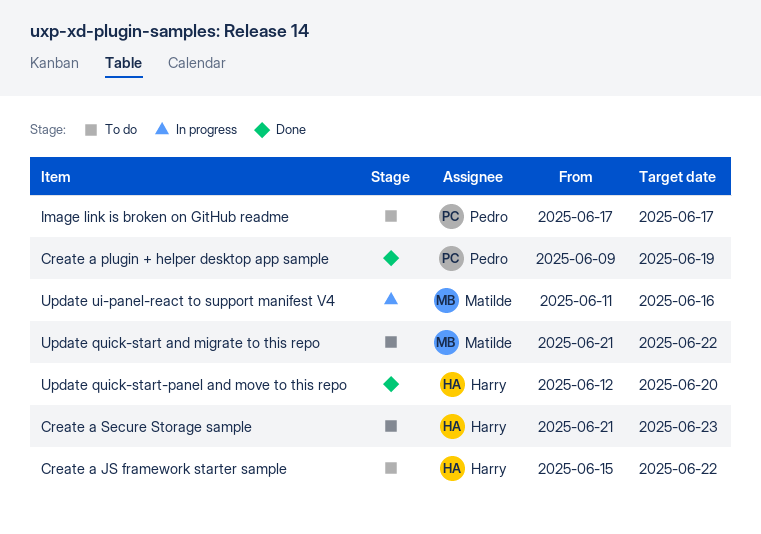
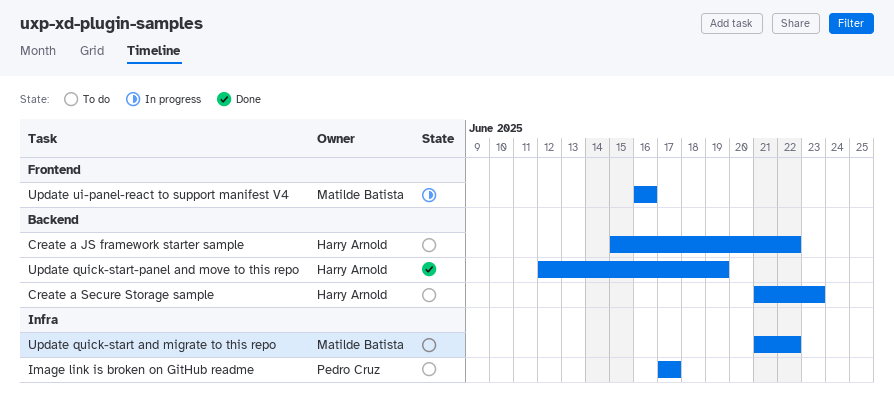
Create a plugin + helper desktop app sample: present -> none
Update quick-start-panel and move to this repo, due: Jun 20 -> Jun 19
Update ui-panel-react to support manifest V4, start: Jun 11 -> Jun 16

